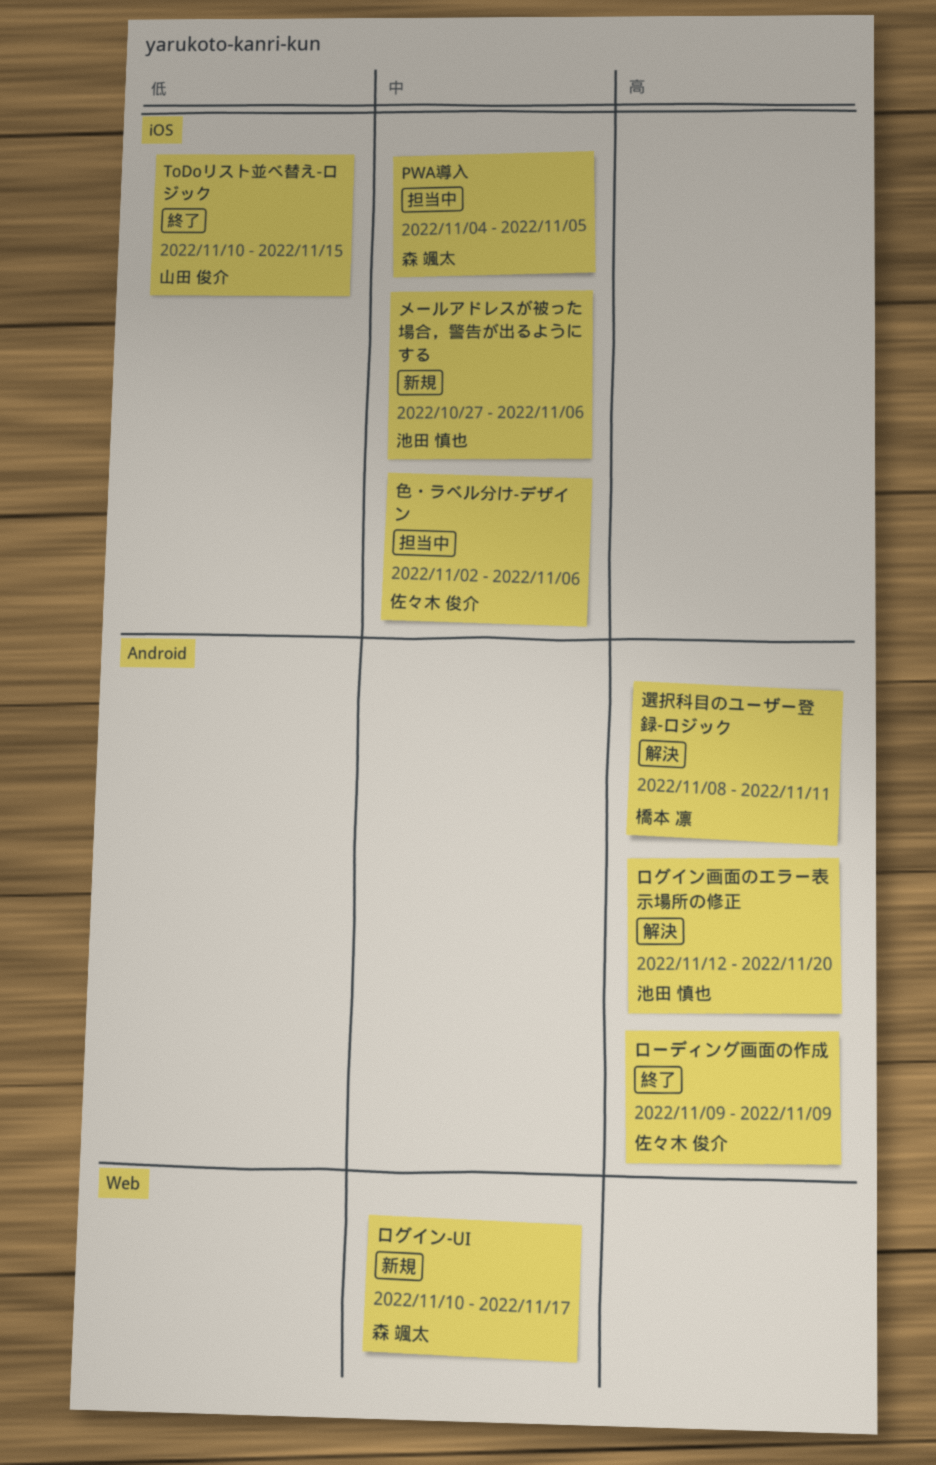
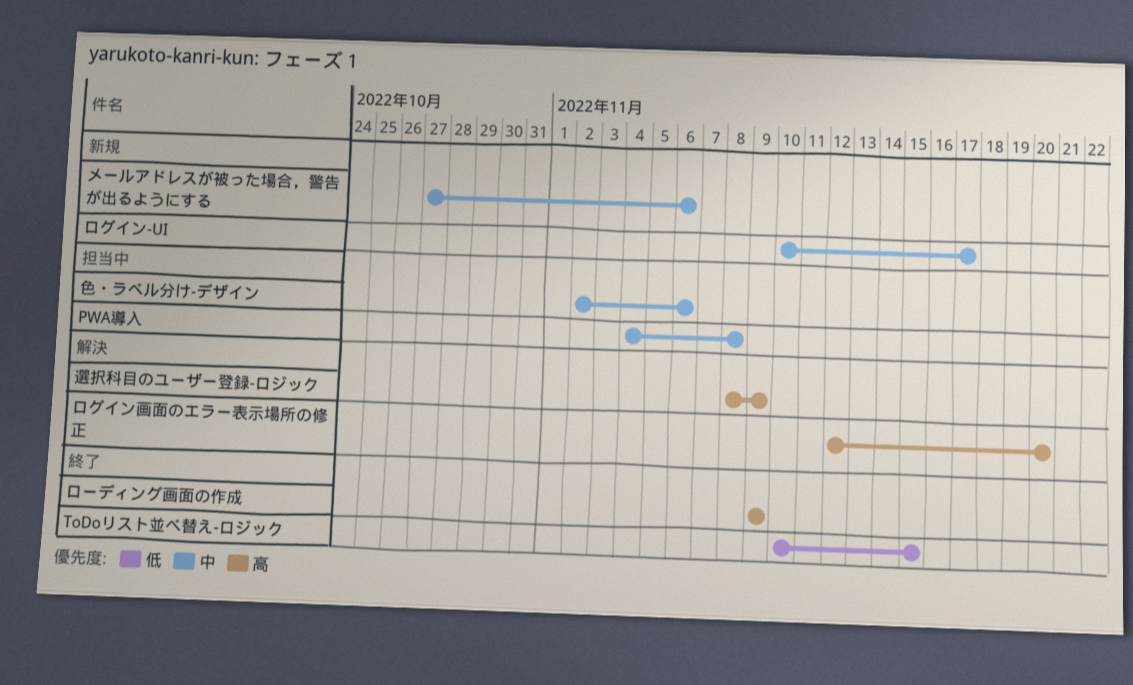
PWA導入, due: Nov 5 -> Nov 8
選択科目のユーザー登録-ロジック, due: Nov 11 -> Nov 9

